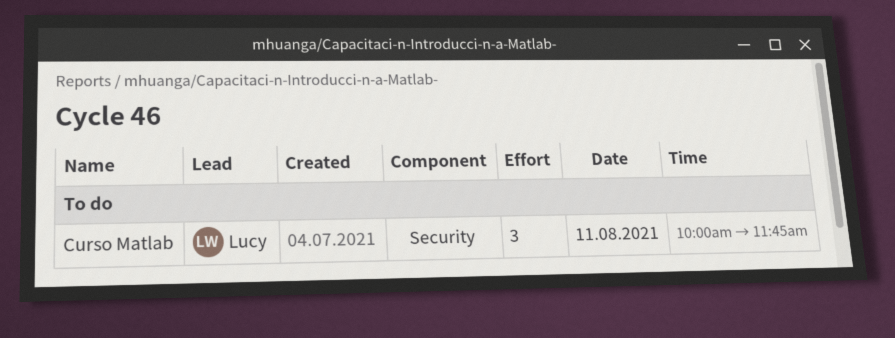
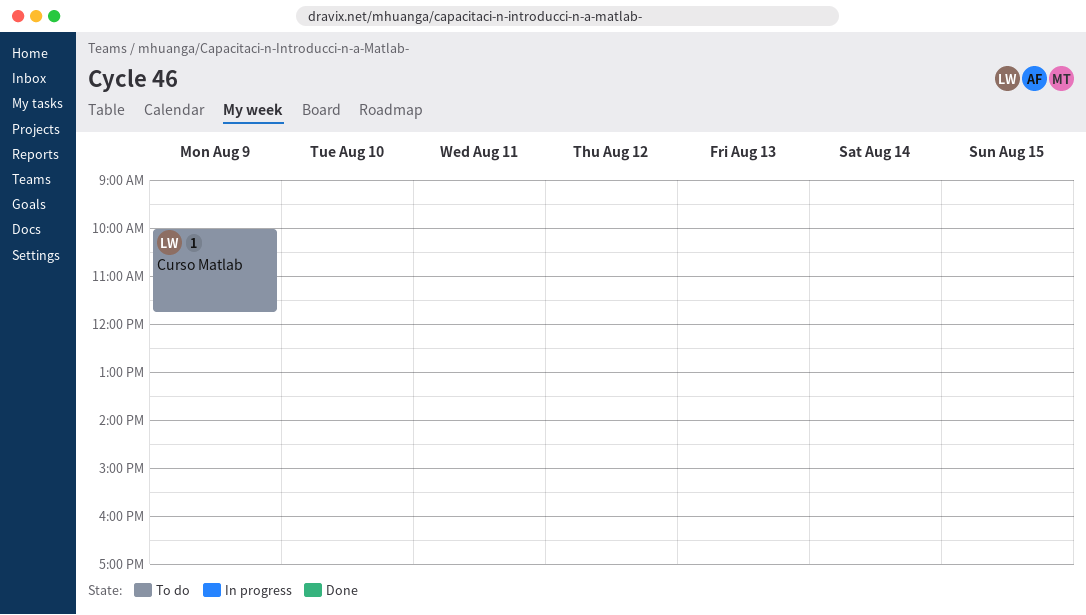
Curso Matlab, estimate: 3 -> 1
Curso Matlab, day: Aug 11 -> Aug 9

